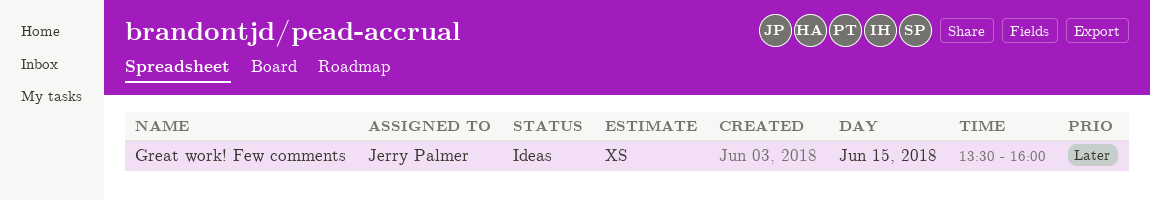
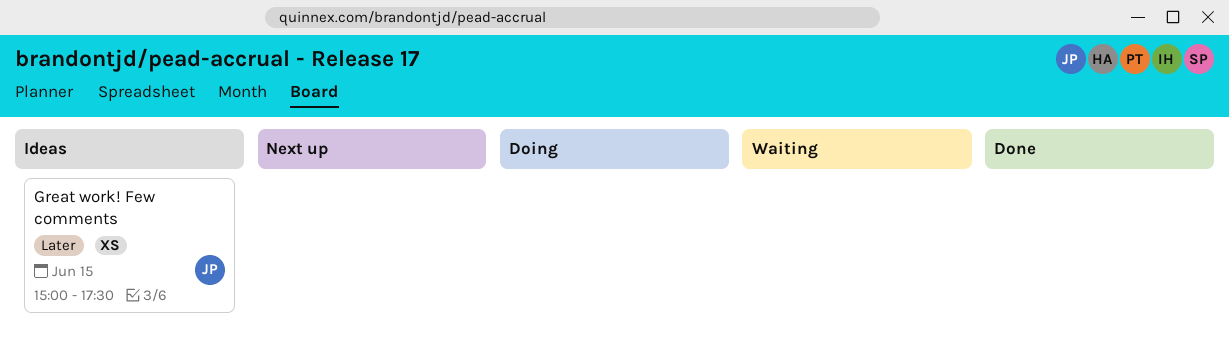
Great work! Few comments, begins: 13:30 -> 15:00
Great work! Few comments, ends: 16:00 -> 17:30

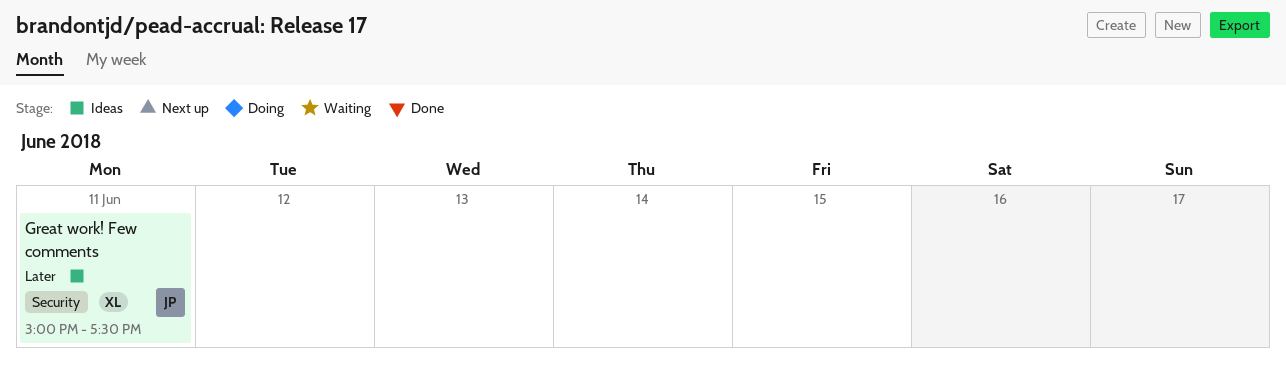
Great work! Few comments, estimate: XS -> XL
Great work! Few comments, day: Jun 15 -> Jun 11

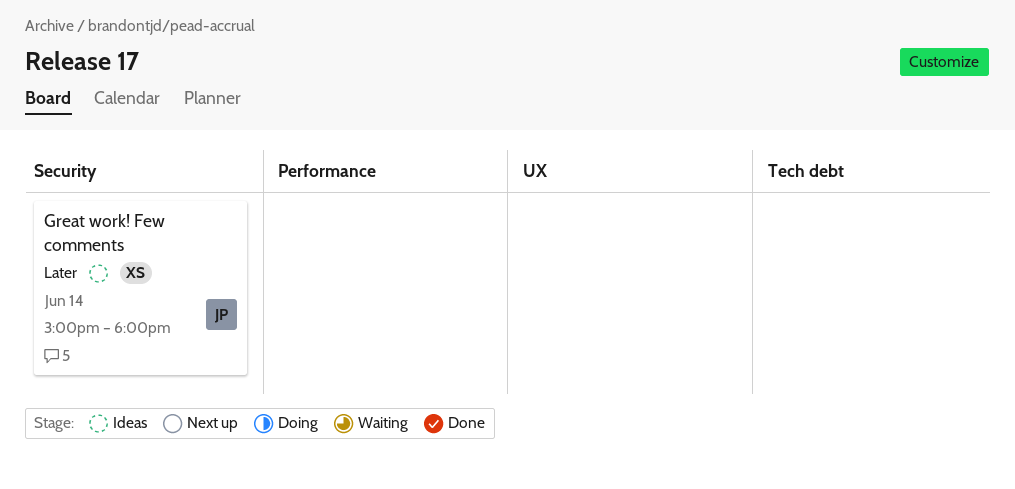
Great work! Few comments, estimate: XL -> XS
Great work! Few comments, day: Jun 11 -> Jun 14
Great work! Few comments, ends: 17:30 -> 18:00

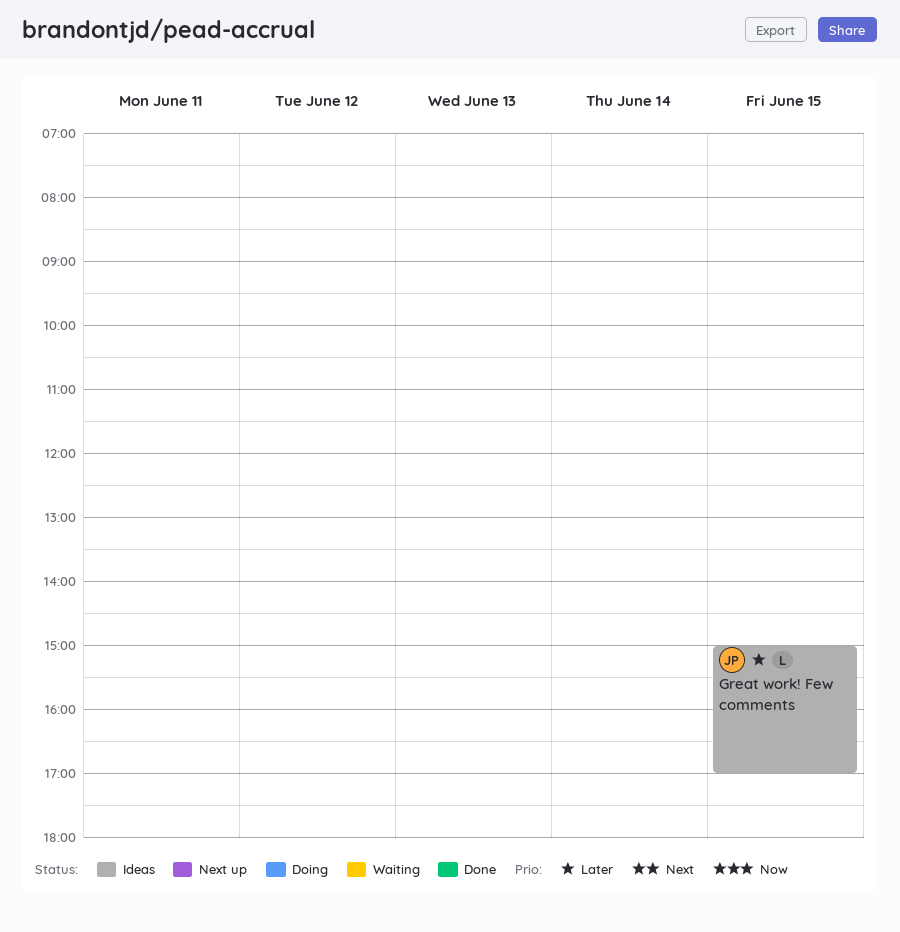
Great work! Few comments, estimate: XS -> L
Great work! Few comments, day: Jun 14 -> Jun 15
Great work! Few comments, ends: 18:00 -> 17:00

